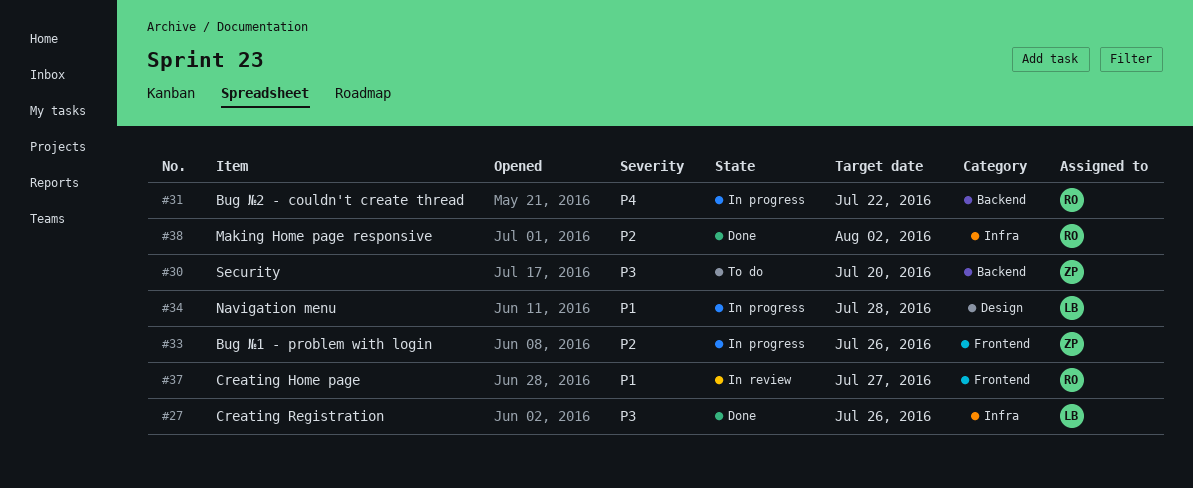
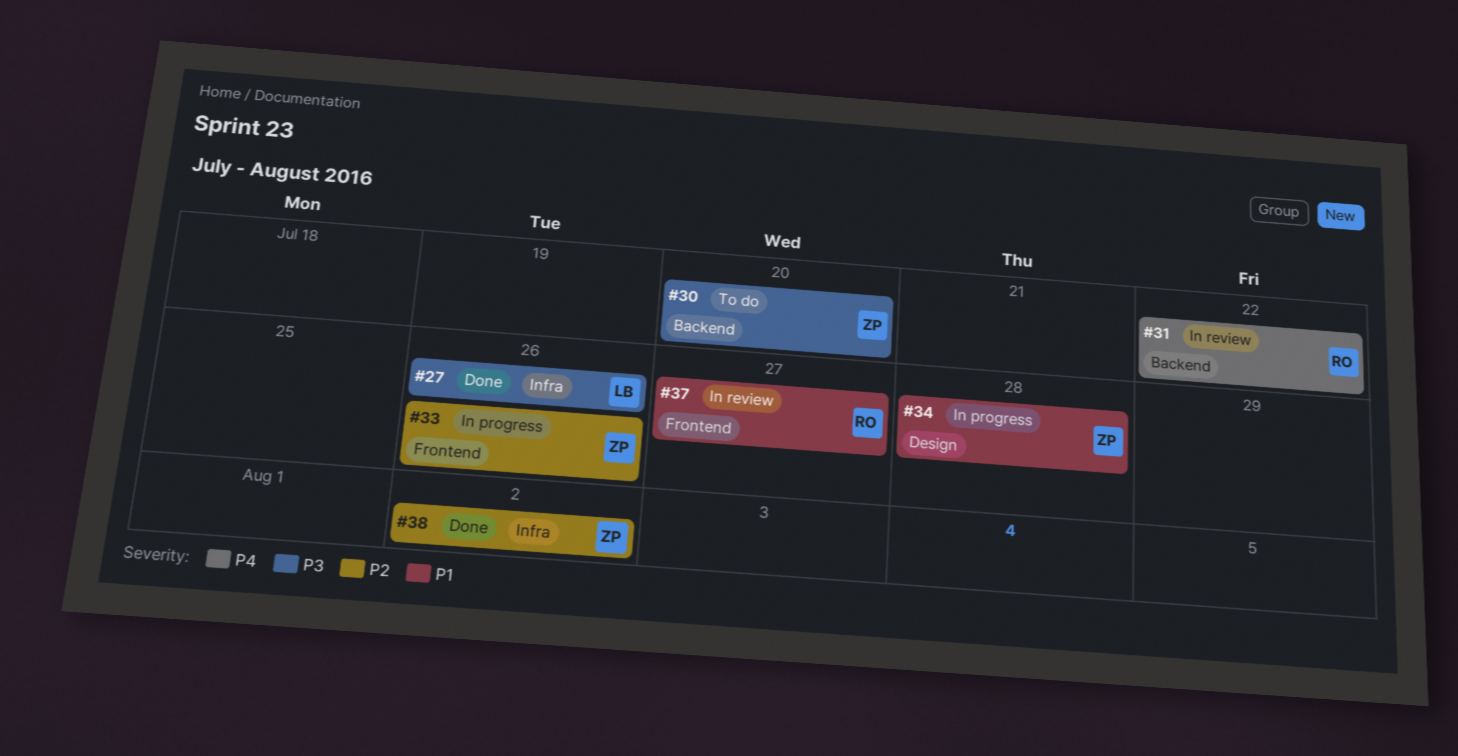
#31, status: In progress -> In review
#34, owner: LB -> ZP
#38, owner: RO -> ZP

